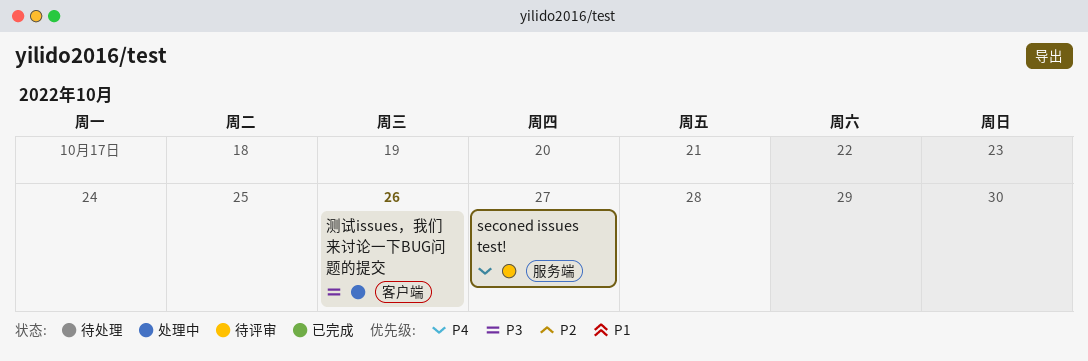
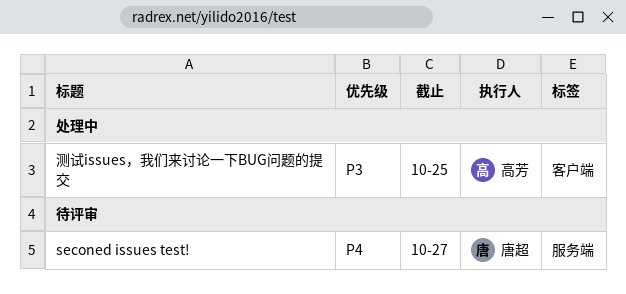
测试issues，我们来讨论一下BUG问题的提交, due: Oct 26 -> Oct 25

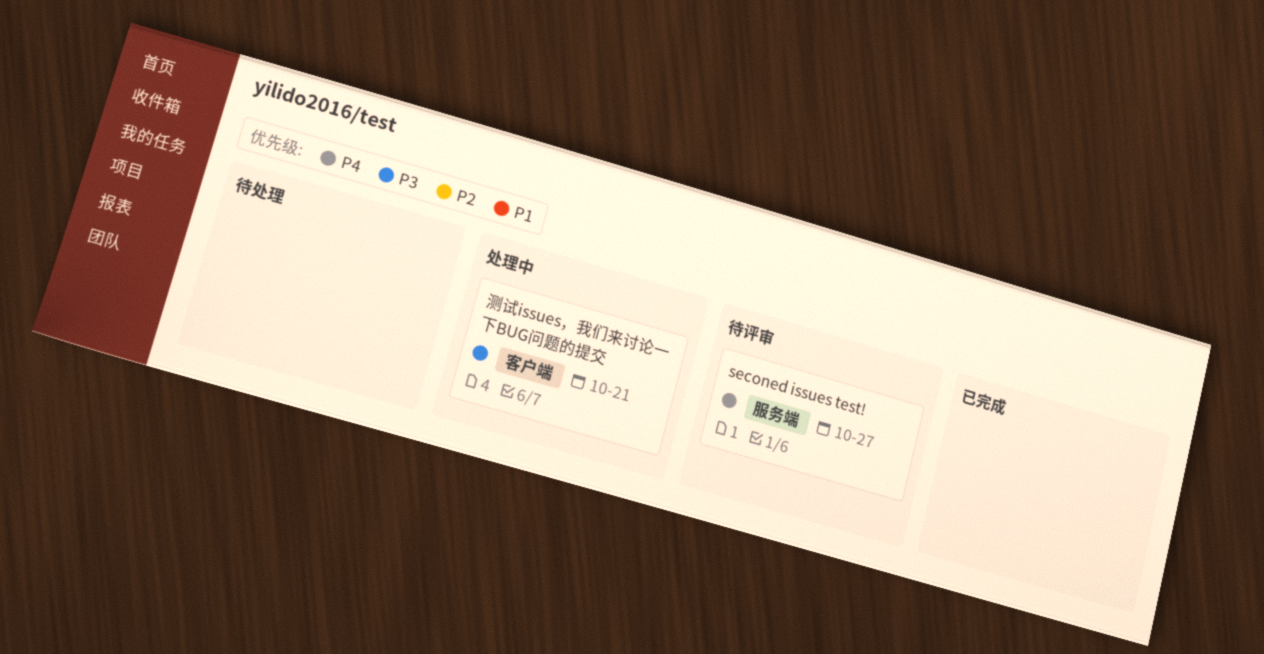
测试issues，我们来讨论一下BUG问题的提交, due: Oct 25 -> Oct 21

